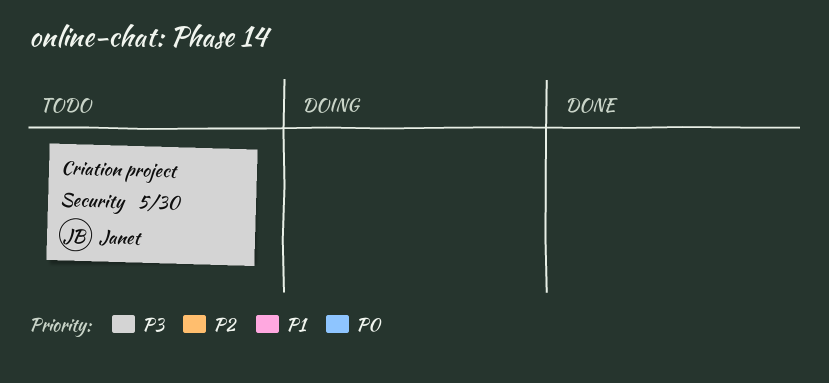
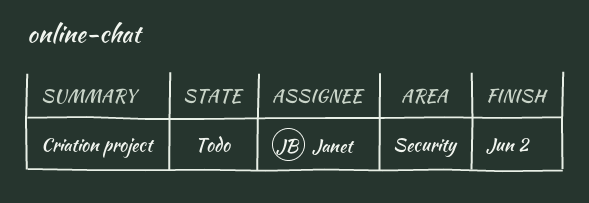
Criation project, due: May 30 -> Jun 2

